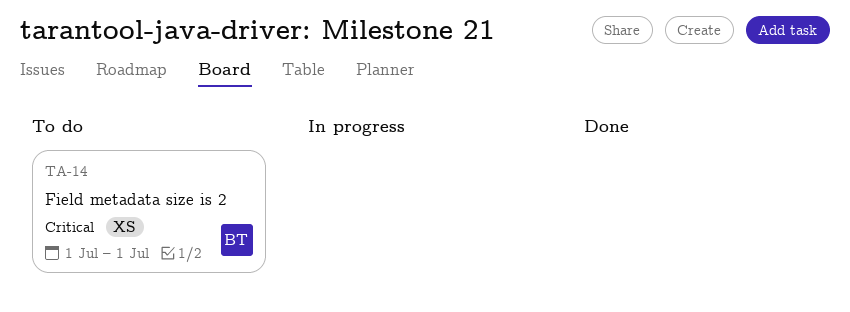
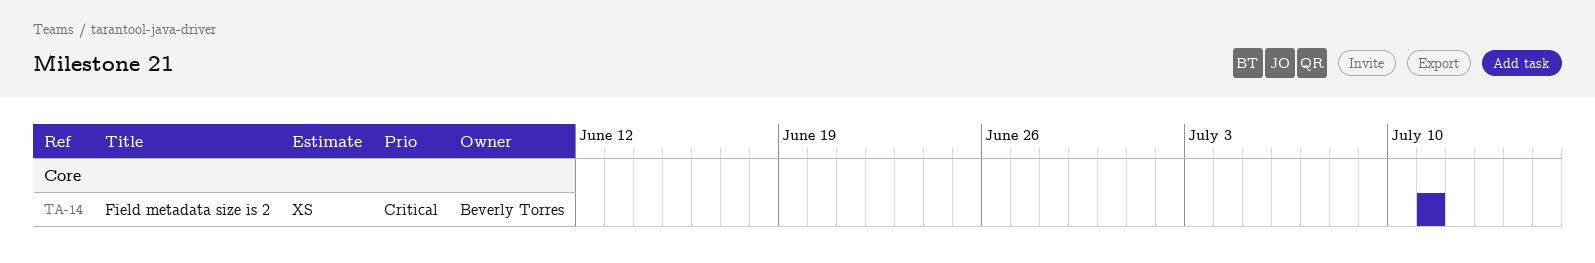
TA-14, start: Jul 1 -> Jul 11
TA-14, due: Jul 1 -> Jul 11

